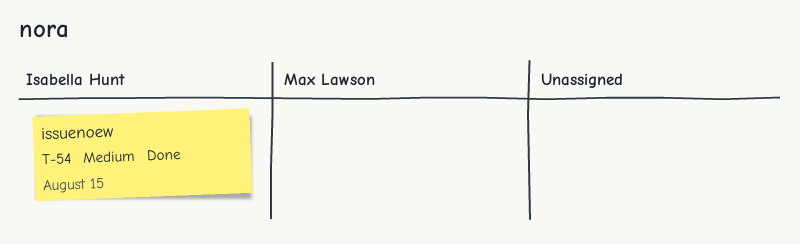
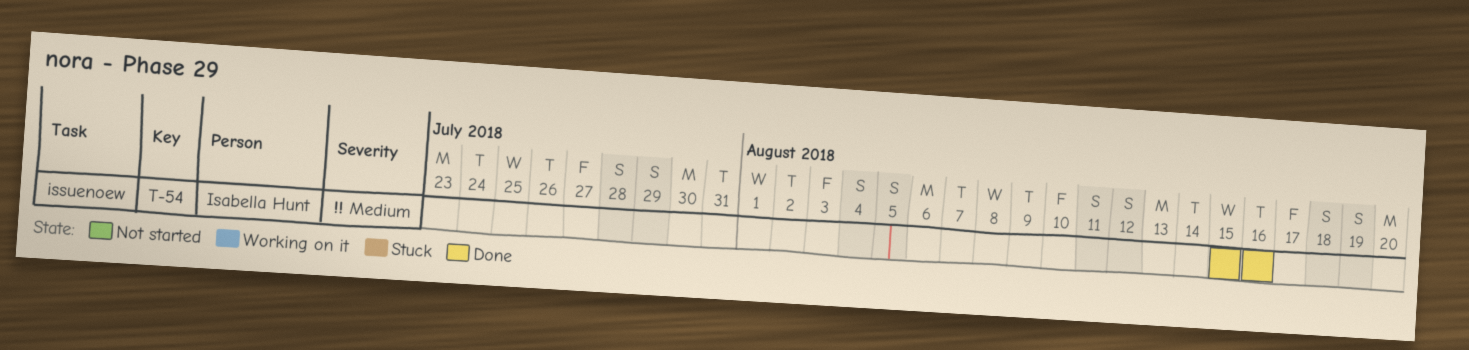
T-54, due: Aug 15 -> Aug 16

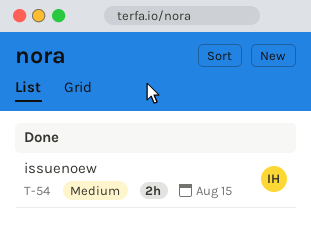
T-54, due: Aug 16 -> Aug 15

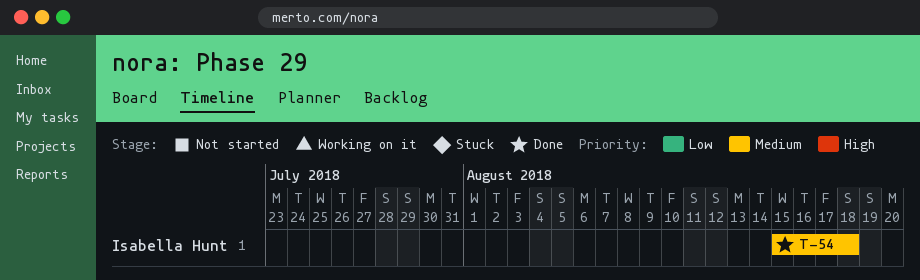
T-54, due: Aug 15 -> Aug 18

